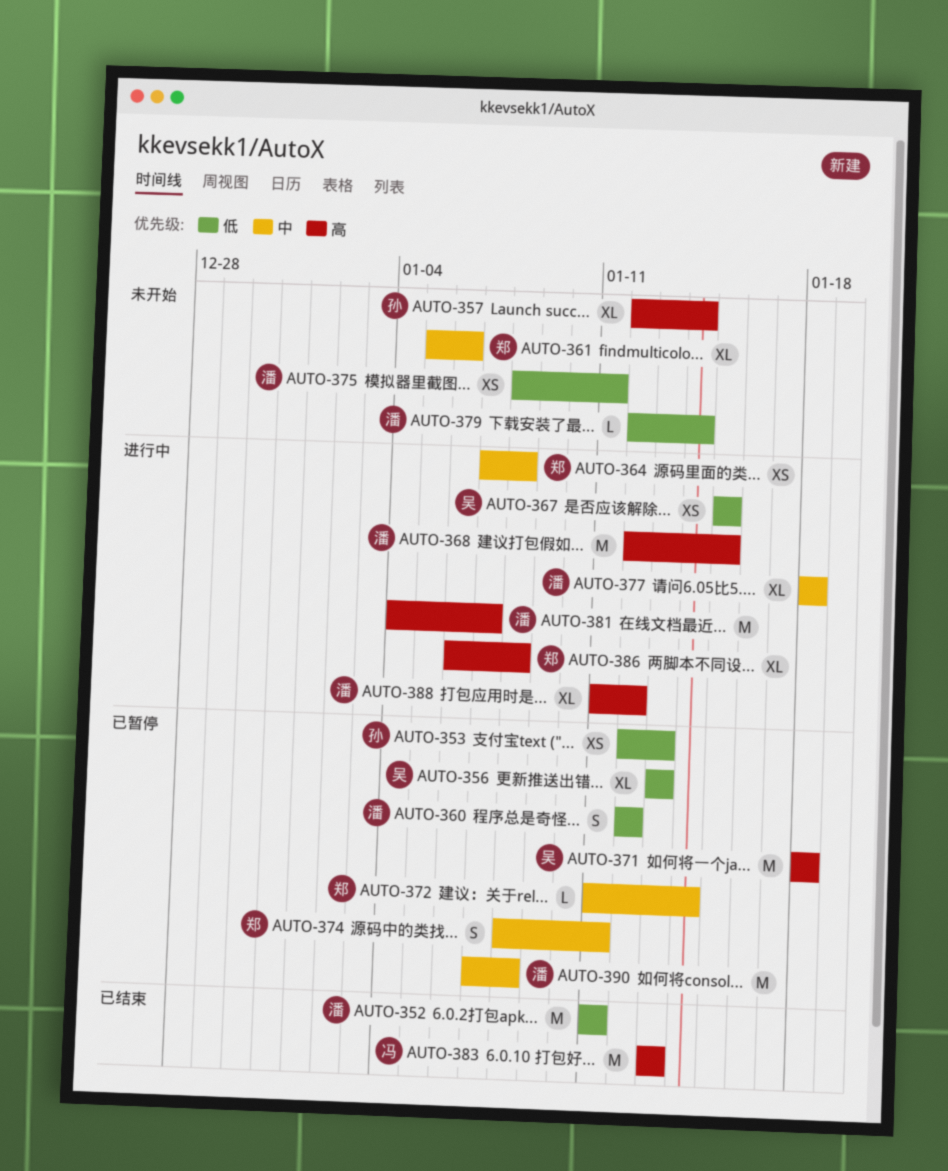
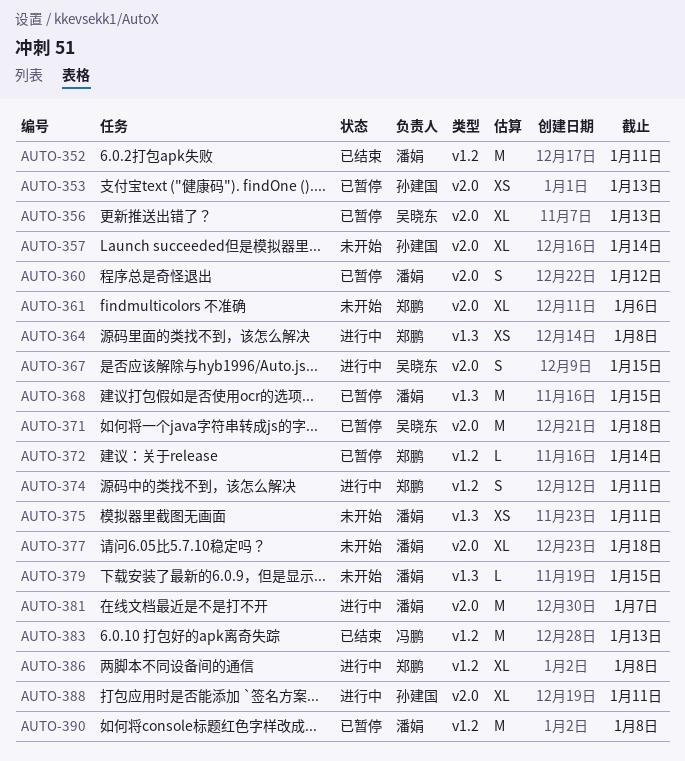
AUTO-367, estimate: XS -> S
AUTO-368, status: 进行中 -> 已暂停
AUTO-374, status: 已暂停 -> 进行中
AUTO-377, status: 进行中 -> 未开始
AUTO-379, due: Jan 14 -> Jan 15
AUTO-388, owner: 潘娟 -> 孙建国
AUTO-388, due: Jan 12 -> Jan 11

